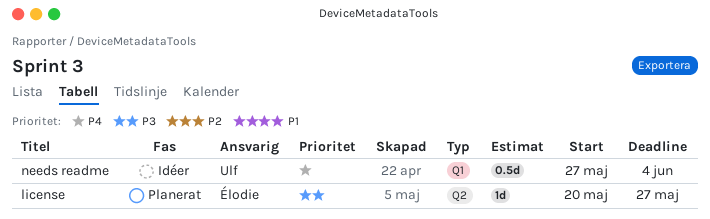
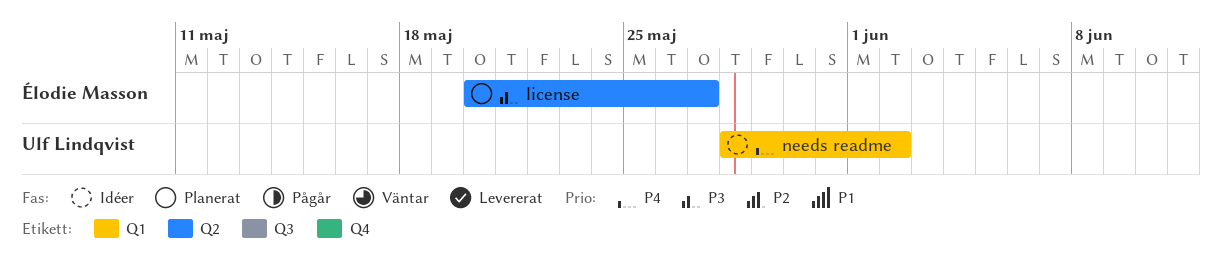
needs readme, start: May 27 -> May 28
needs readme, due: Jun 4 -> Jun 2

